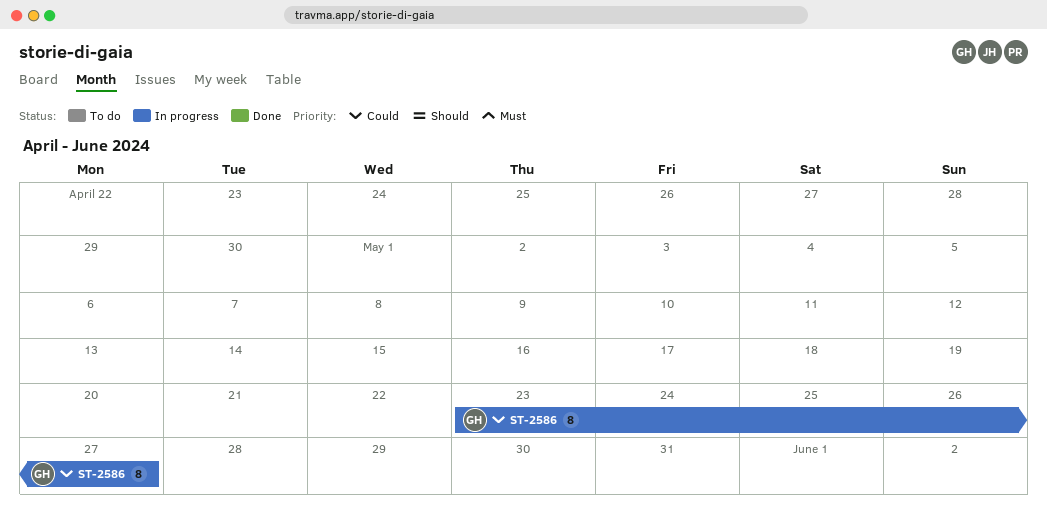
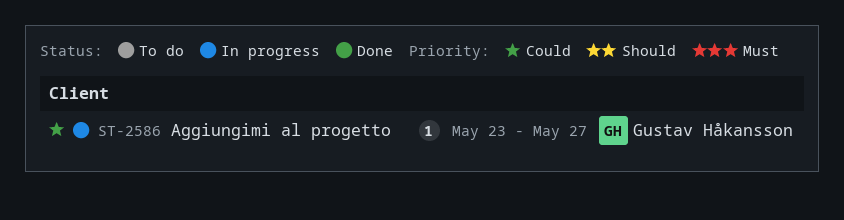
ST-2586, estimate: 8 -> 1

